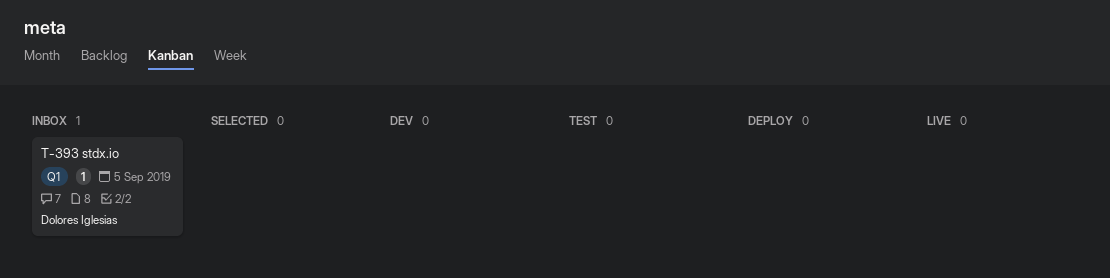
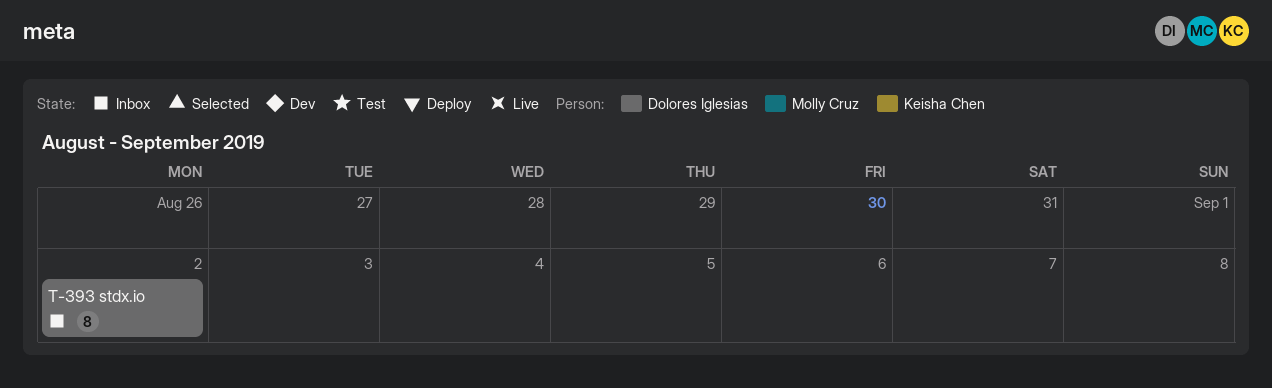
T-393, estimate: 1 -> 8
T-393, due: Sep 5 -> Sep 2

